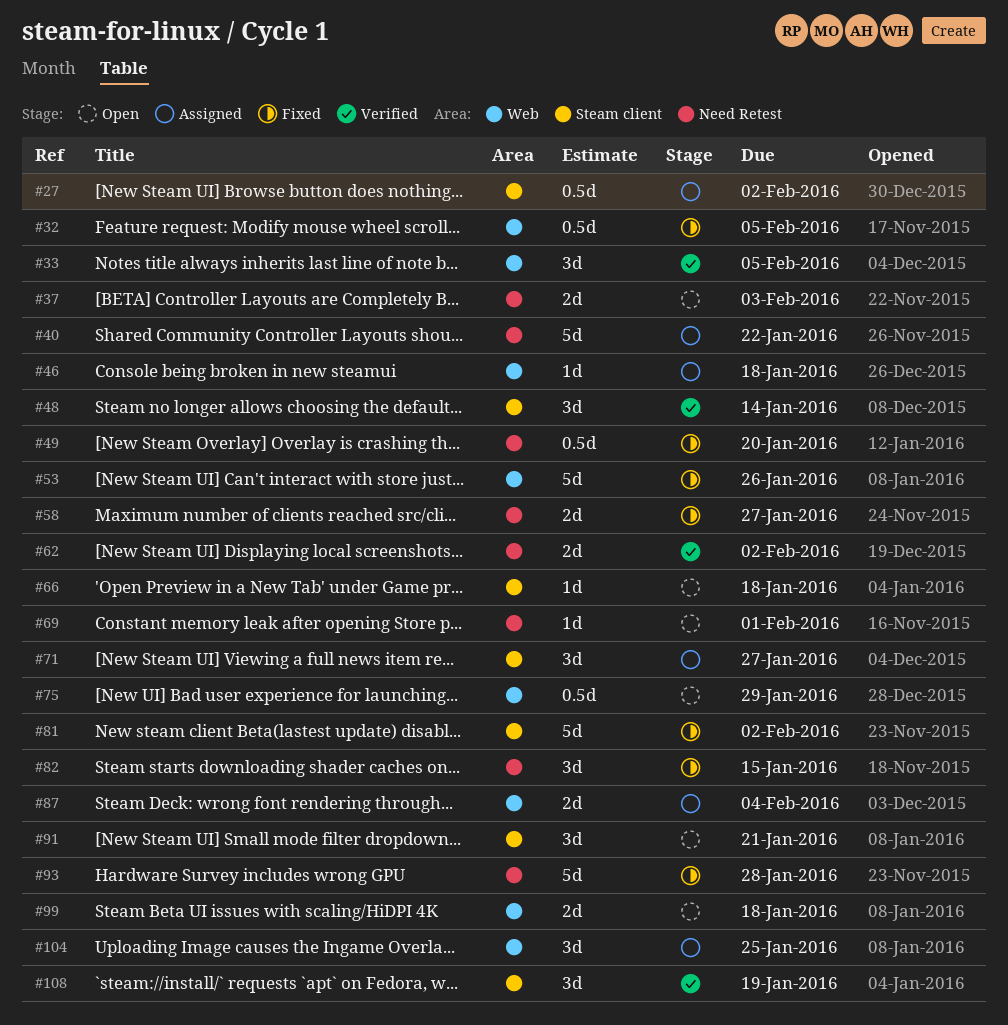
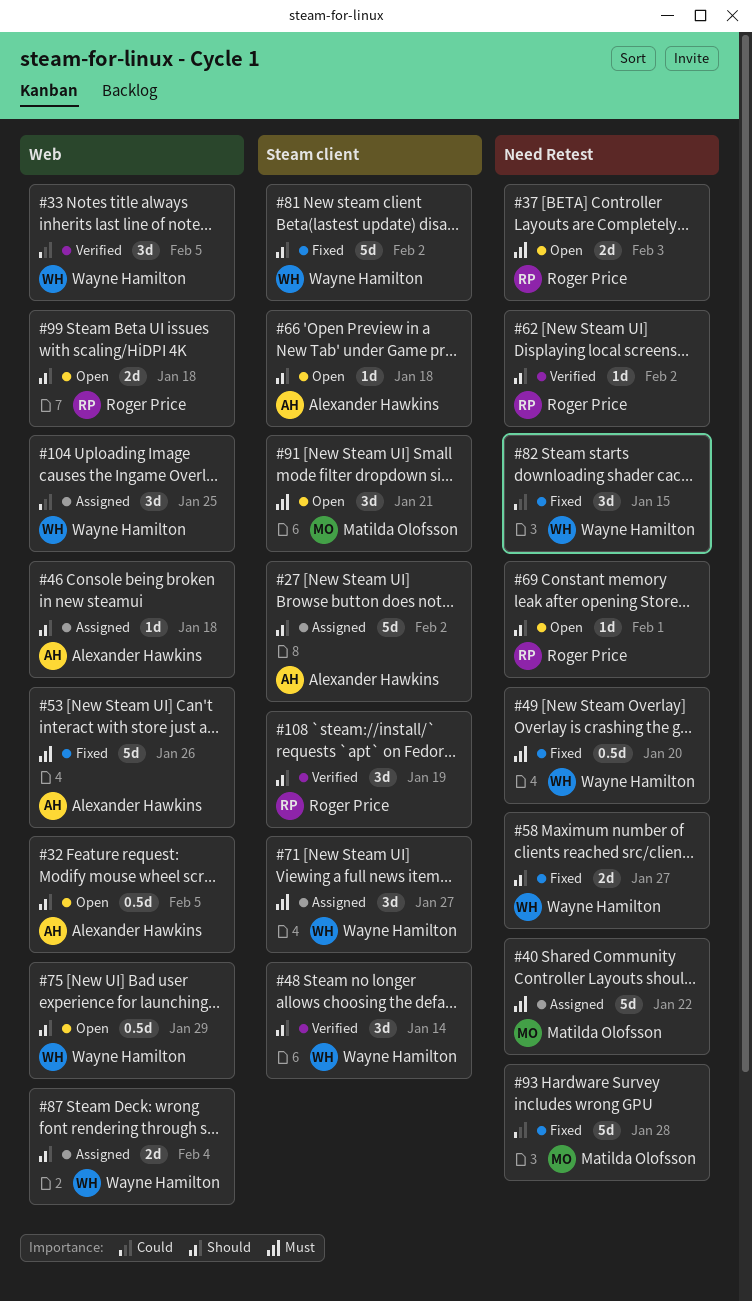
#27, estimate: 0.5d -> 5d
#32, status: Fixed -> Open
#62, estimate: 2d -> 1d

